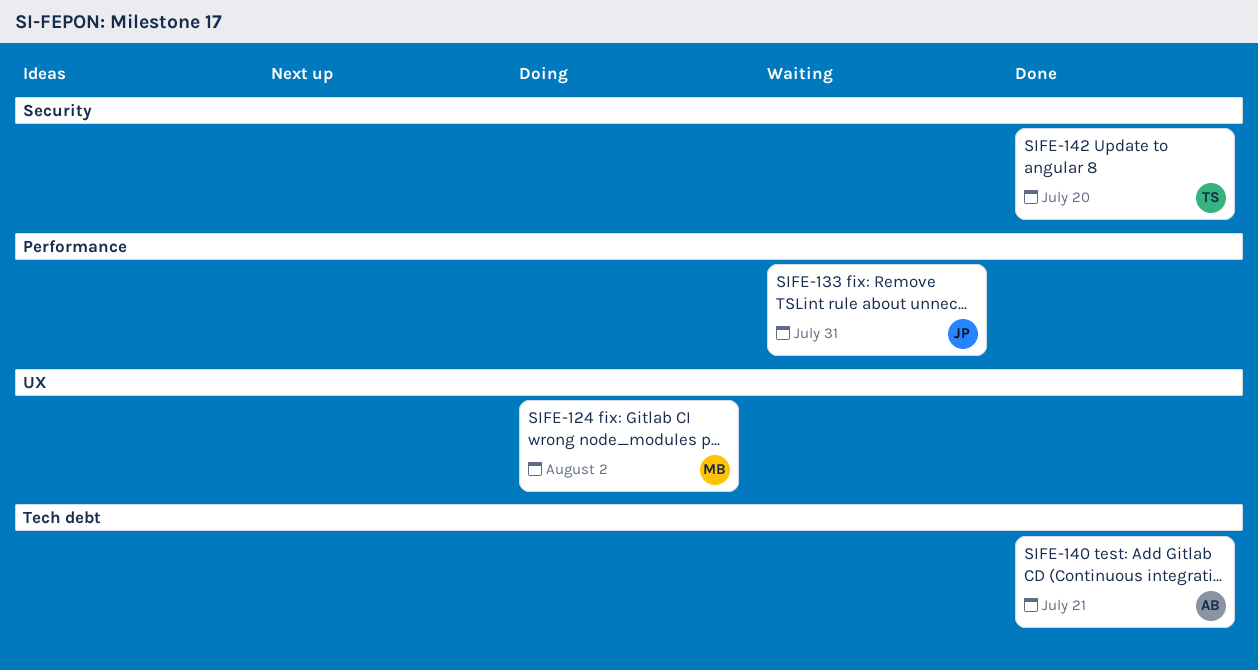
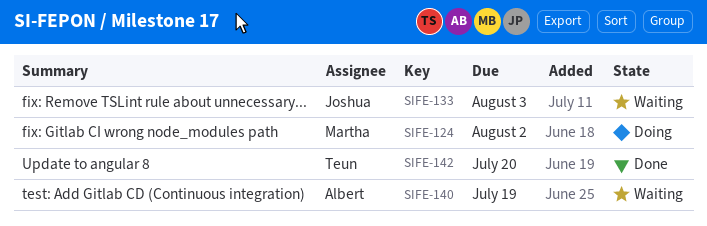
SIFE-133, due: Jul 31 -> Aug 3
SIFE-140, status: Done -> Waiting
SIFE-140, due: Jul 21 -> Jul 19

